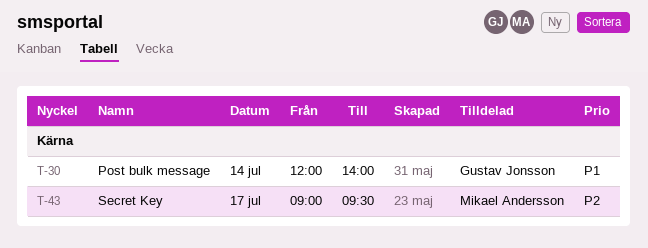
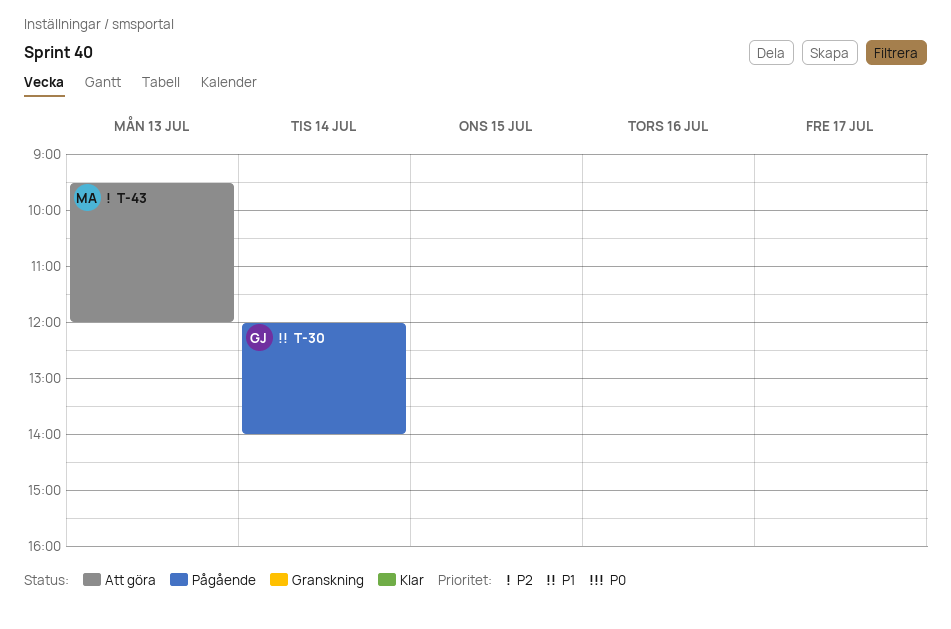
T-43, day: Jul 17 -> Jul 13
T-43, begins: 09:00 -> 09:30
T-43, ends: 09:30 -> 12:00

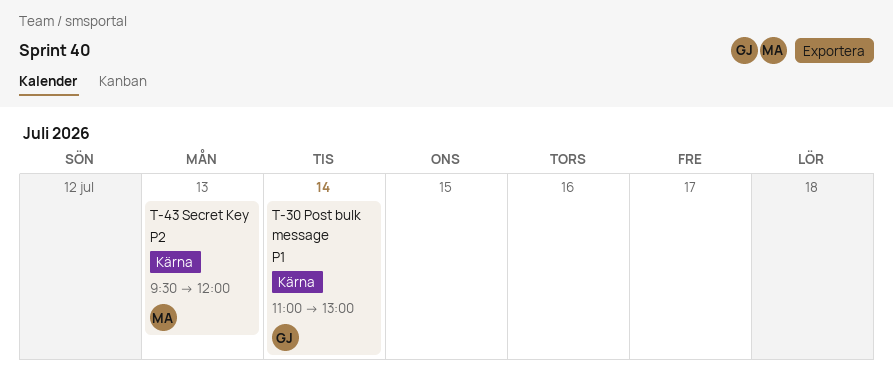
T-30, begins: 12:00 -> 11:00
T-30, ends: 14:00 -> 13:00

